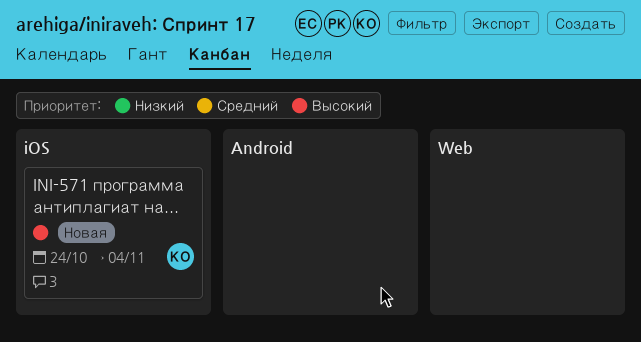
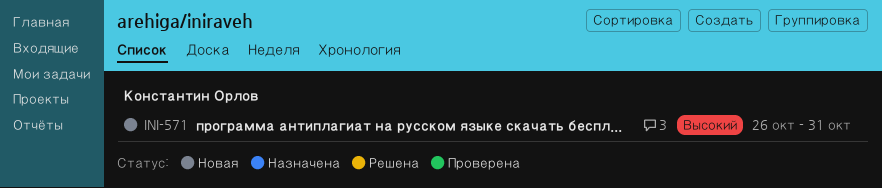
INI-571, start: Oct 24 -> Oct 26
INI-571, due: Nov 4 -> Oct 31

